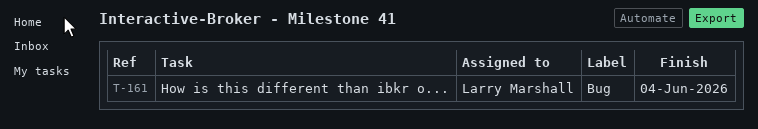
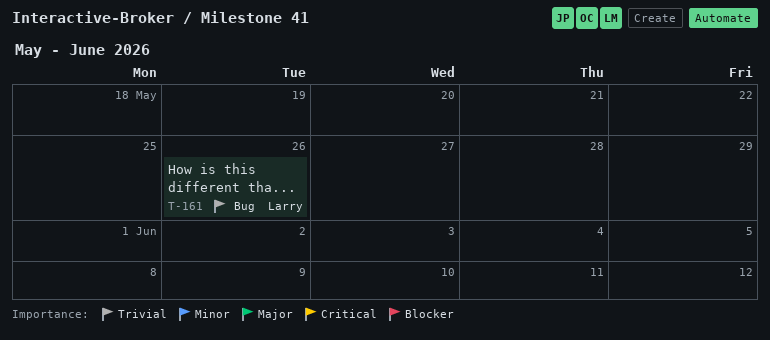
T-161, due: Jun 4 -> May 26

